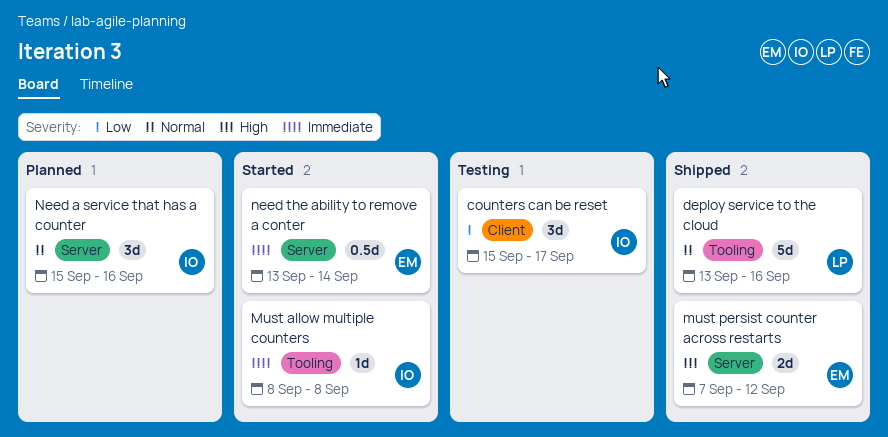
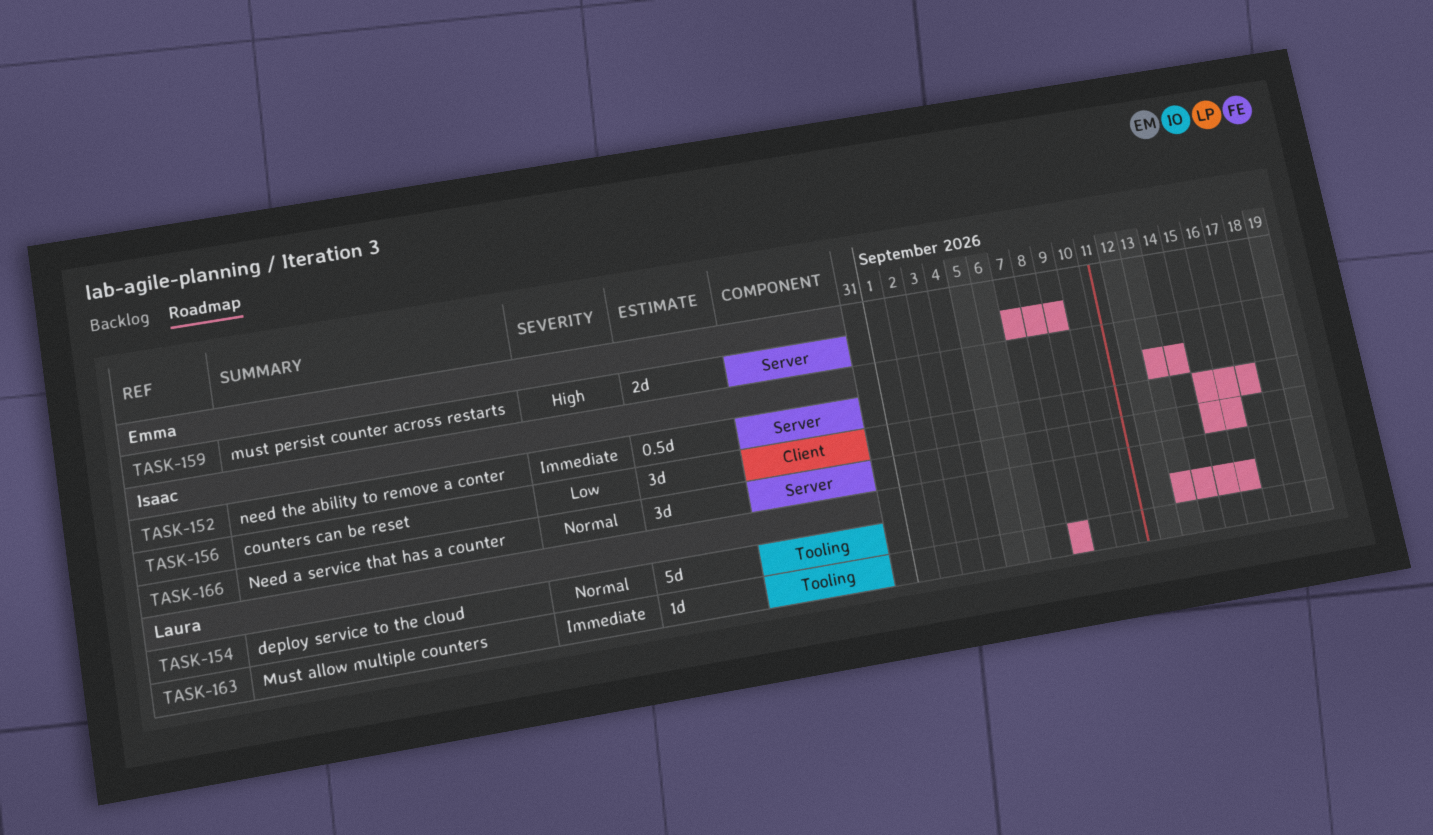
Must allow multiple counters, owner: Isaac -> Laura
must persist counter across restarts, due: Sep 12 -> Sep 9
need the ability to remove a conter, owner: Emma -> Isaac

